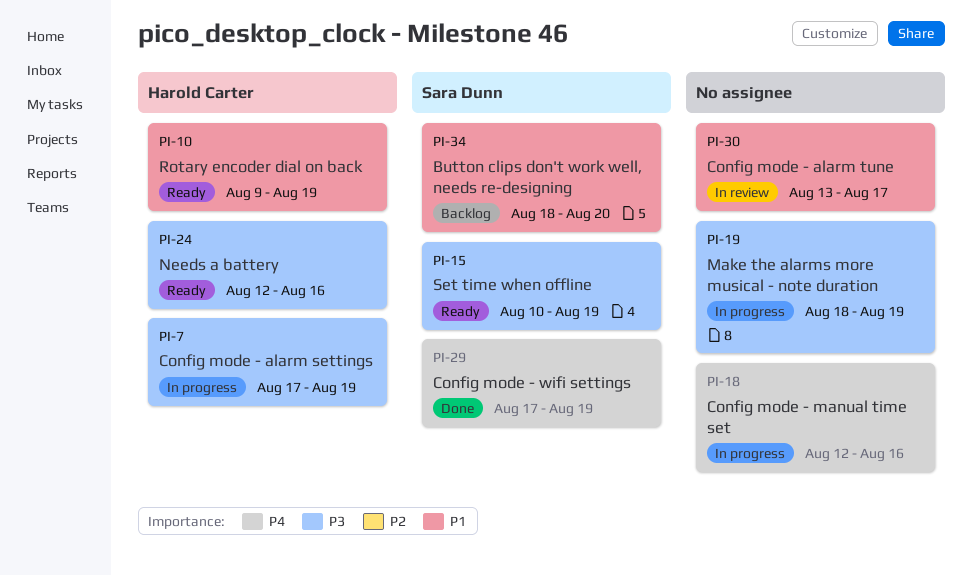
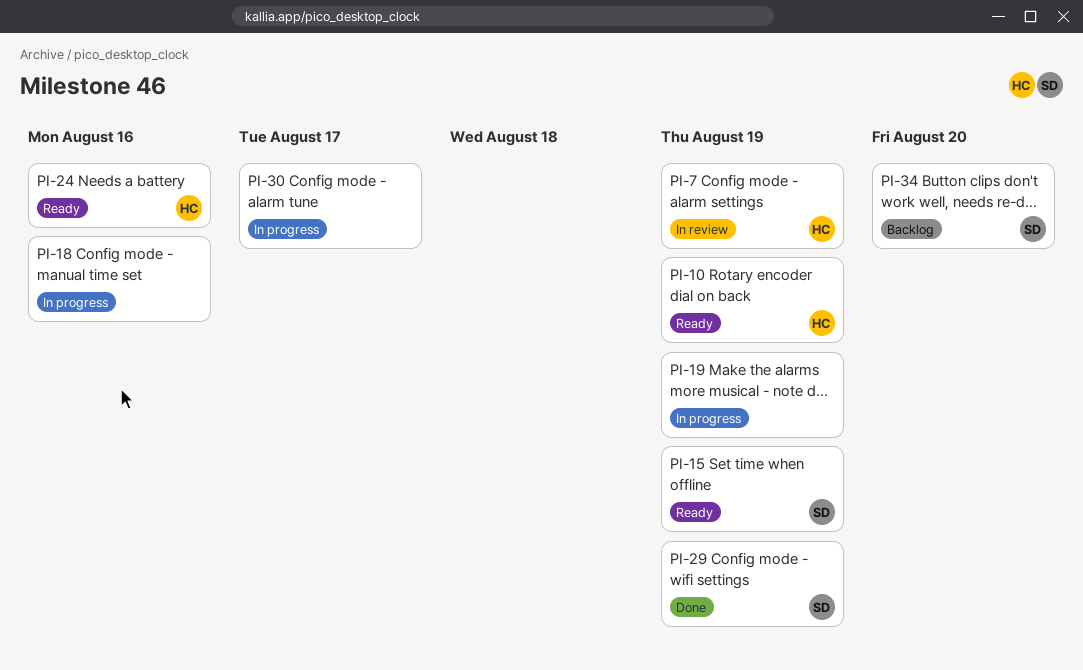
PI-7, status: In progress -> In review
PI-30, status: In review -> In progress

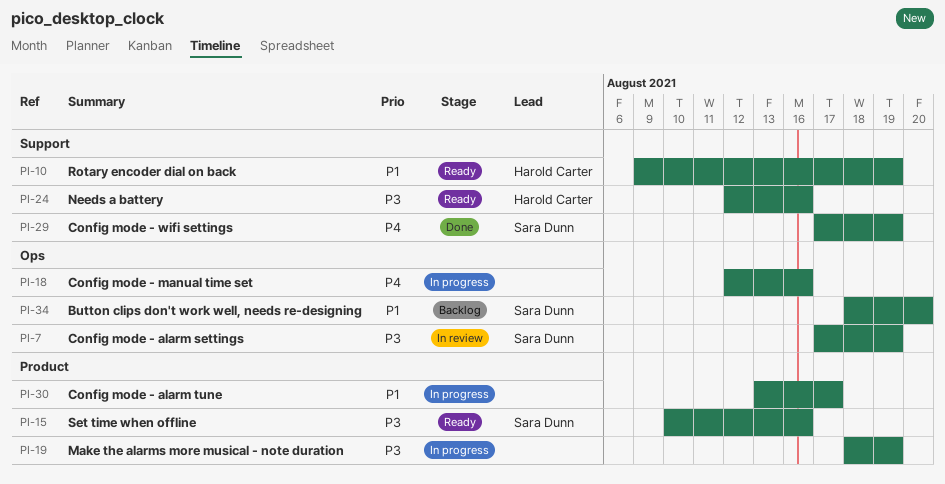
PI-7, owner: Harold Carter -> Sara Dunn
PI-15, due: Aug 19 -> Aug 16

